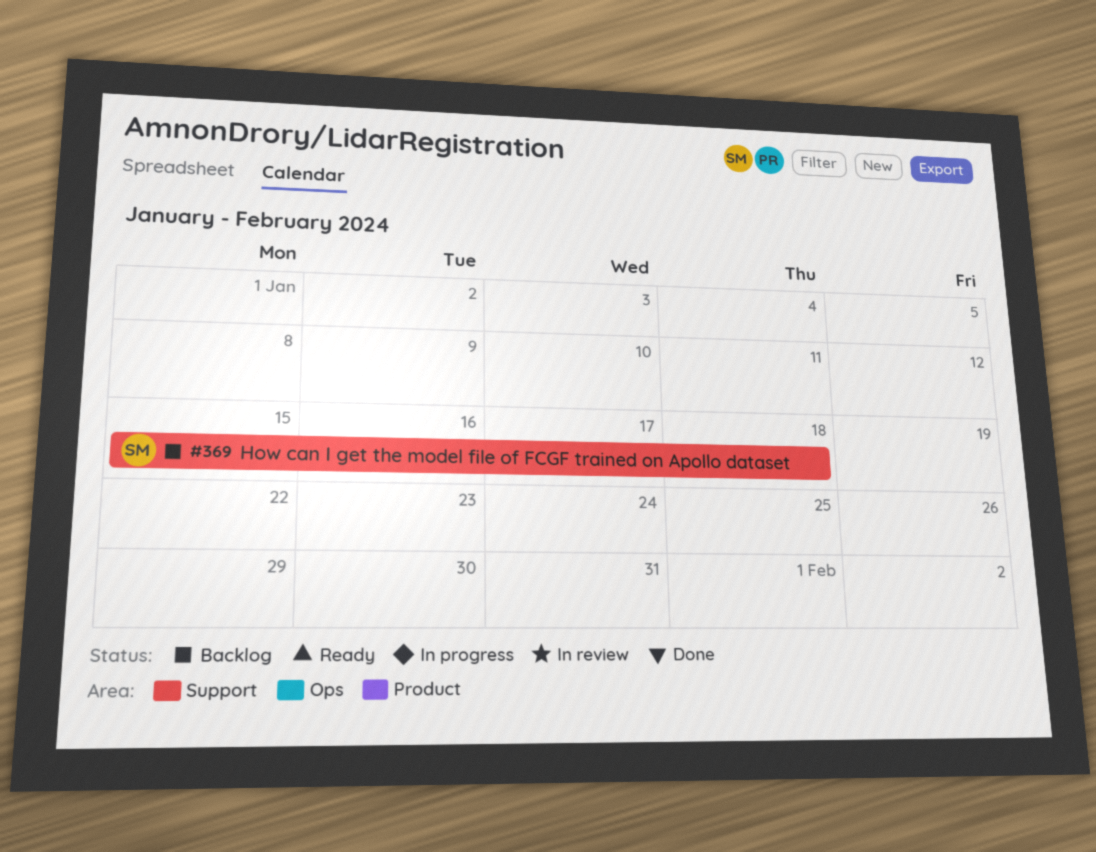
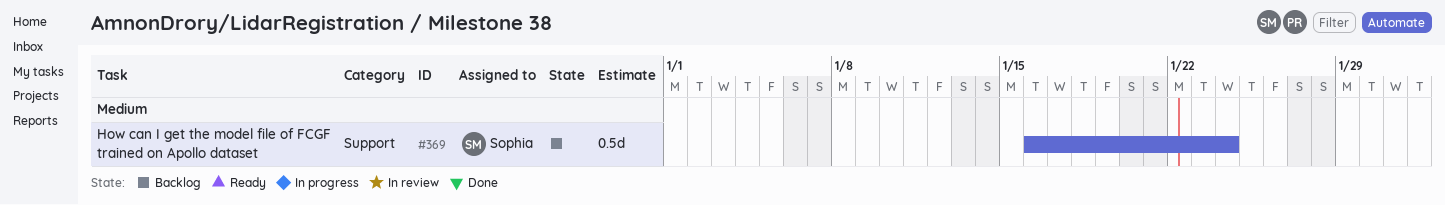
#369, start: Jan 15 -> Jan 16
#369, due: Jan 18 -> Jan 24

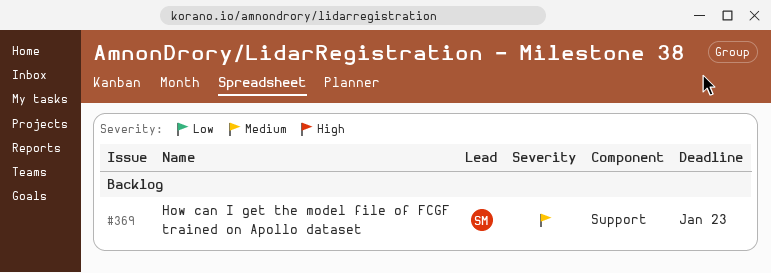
#369, due: Jan 24 -> Jan 23

